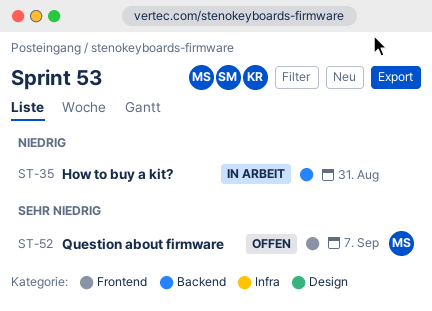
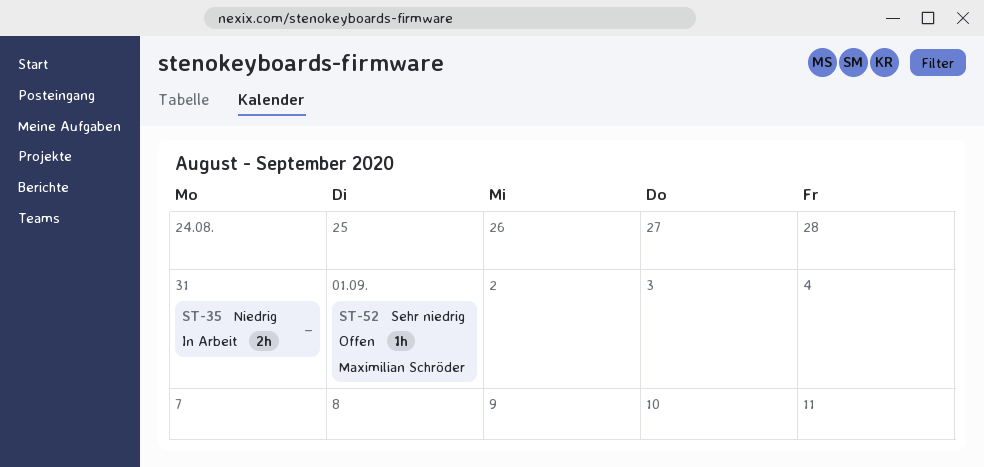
ST-52, due: Sep 7 -> Sep 1

